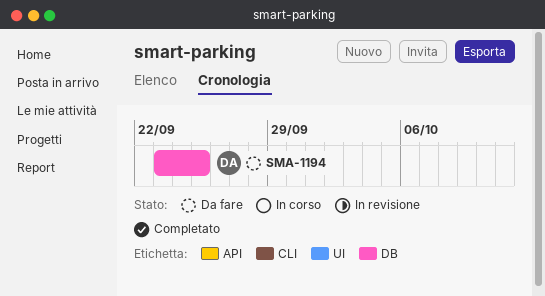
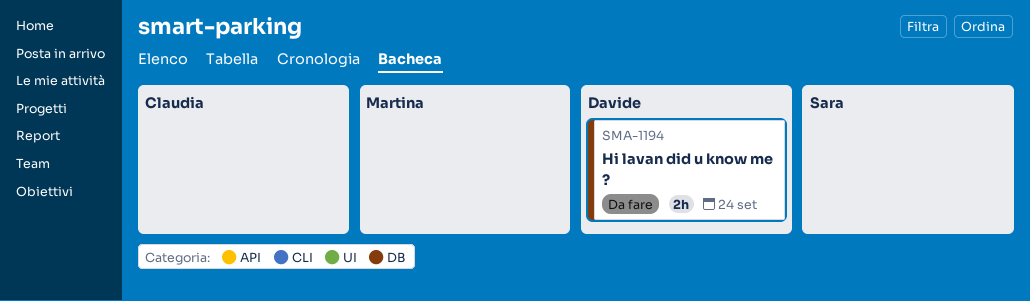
SMA-1194, due: Sep 25 -> Sep 24

